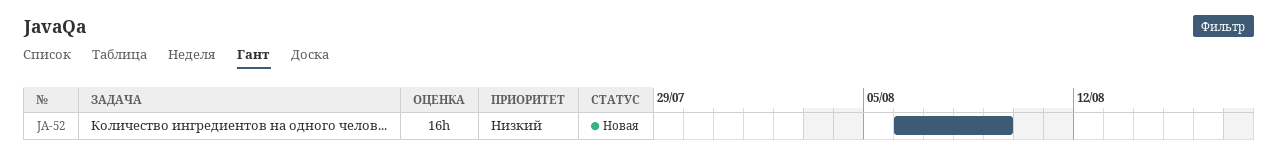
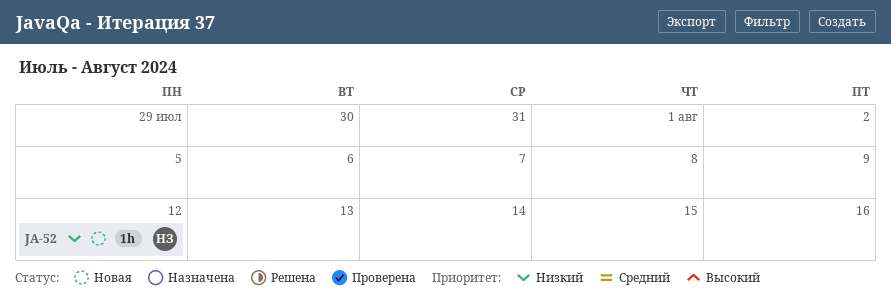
JA-52, estimate: 16h -> 1h
JA-52, due: Aug 9 -> Aug 12

